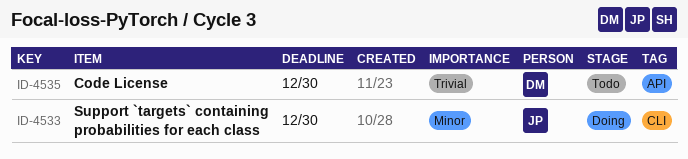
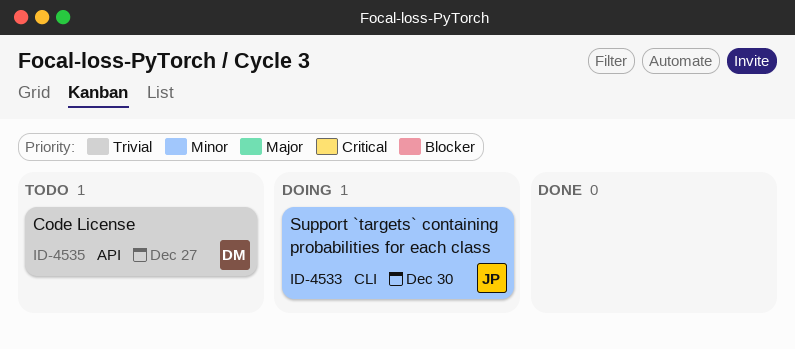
ID-4535, due: Dec 30 -> Dec 27

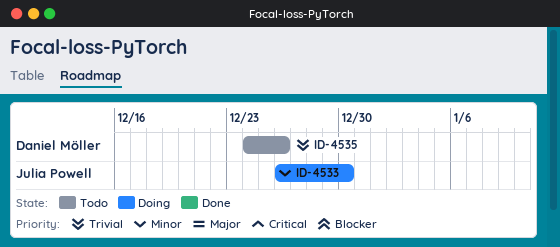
ID-4535, due: Dec 27 -> Dec 26

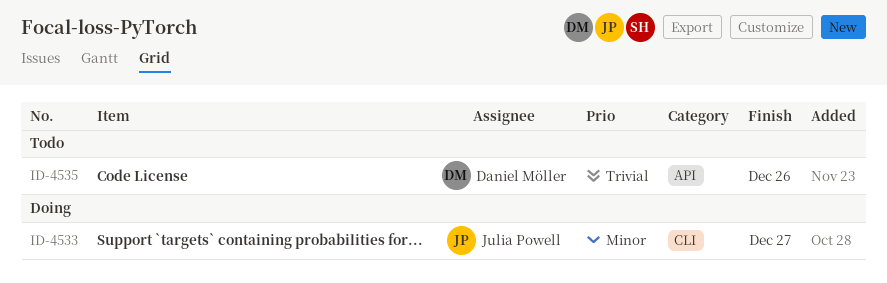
ID-4533, due: Dec 30 -> Dec 27

